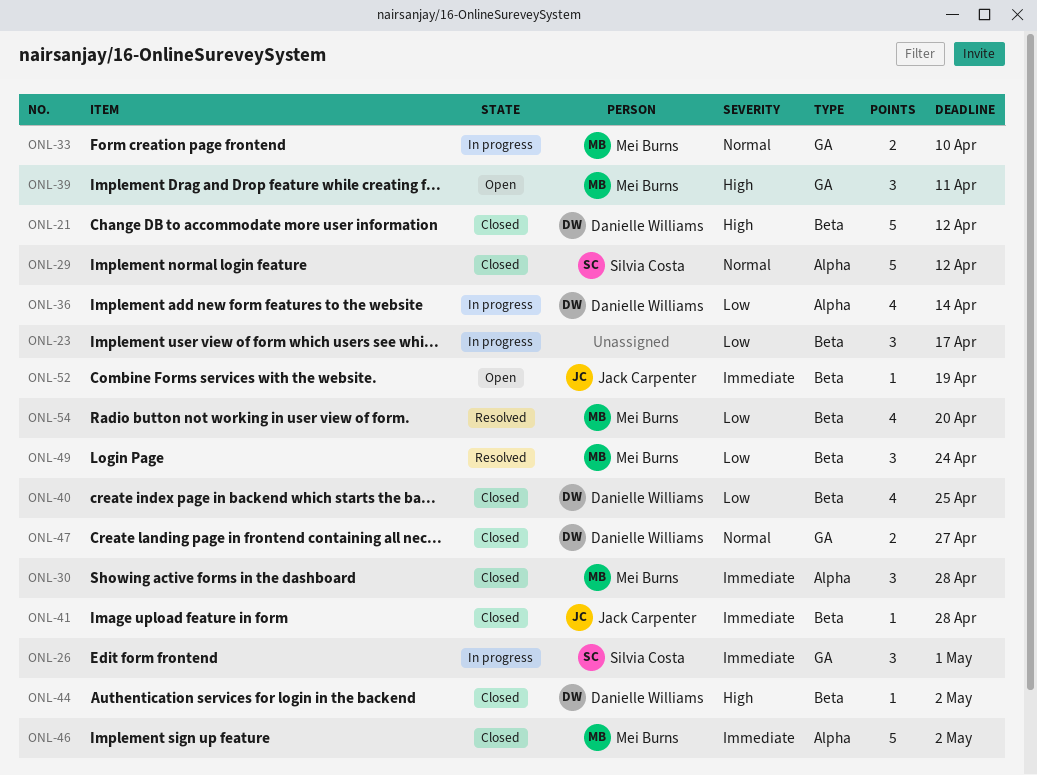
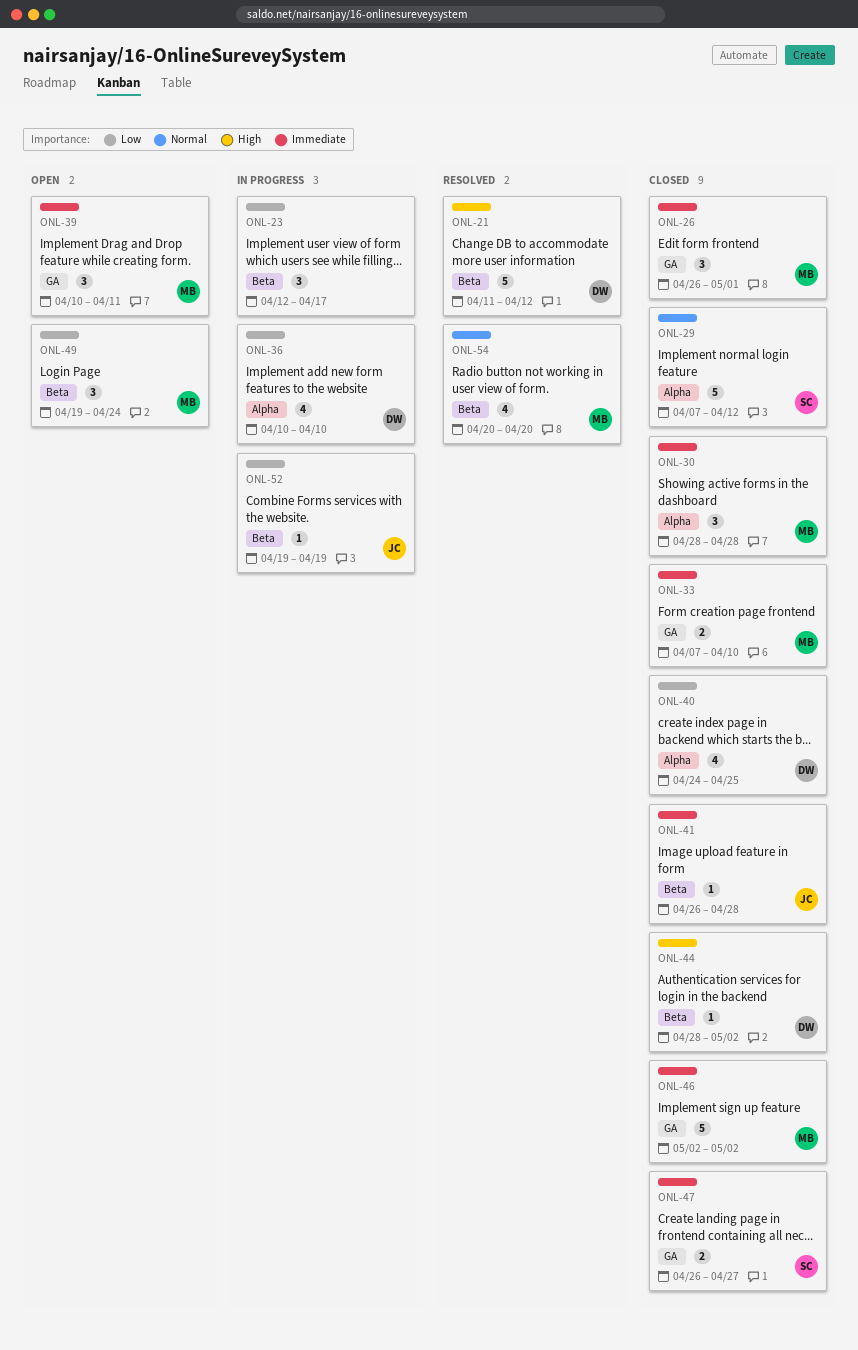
ONL-21, status: Closed -> Resolved
ONL-26, status: In progress -> Closed
ONL-26, owner: Silvia Costa -> Mei Burns
ONL-33, status: In progress -> Closed
ONL-33, priority: Normal -> Immediate
ONL-36, due: Apr 14 -> Apr 10
ONL-39, priority: High -> Immediate
ONL-40, label: Beta -> Alpha
ONL-46, label: Alpha -> GA
ONL-47, owner: Danielle Williams -> Silvia Costa
ONL-47, priority: Normal -> Immediate
ONL-49, status: Resolved -> Open
ONL-52, status: Open -> In progress
ONL-52, priority: Immediate -> Low
ONL-54, priority: Low -> Normal

